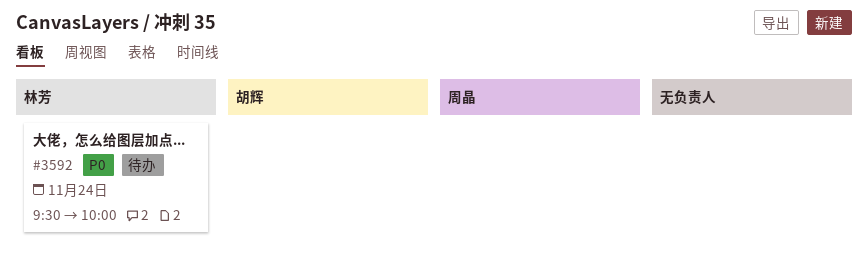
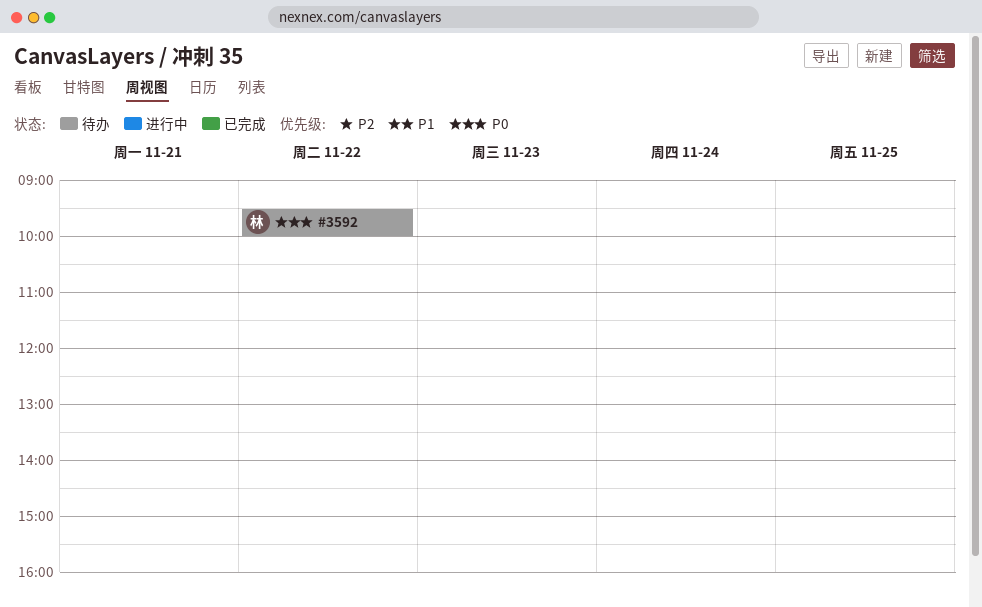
#3592, day: Nov 24 -> Nov 22

